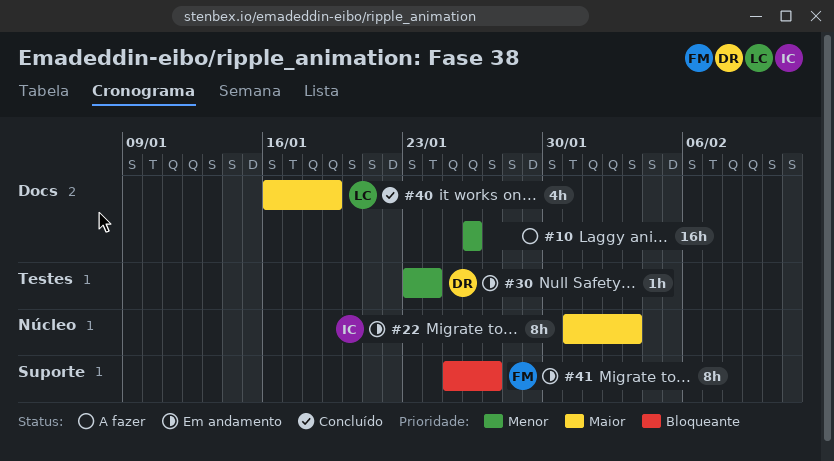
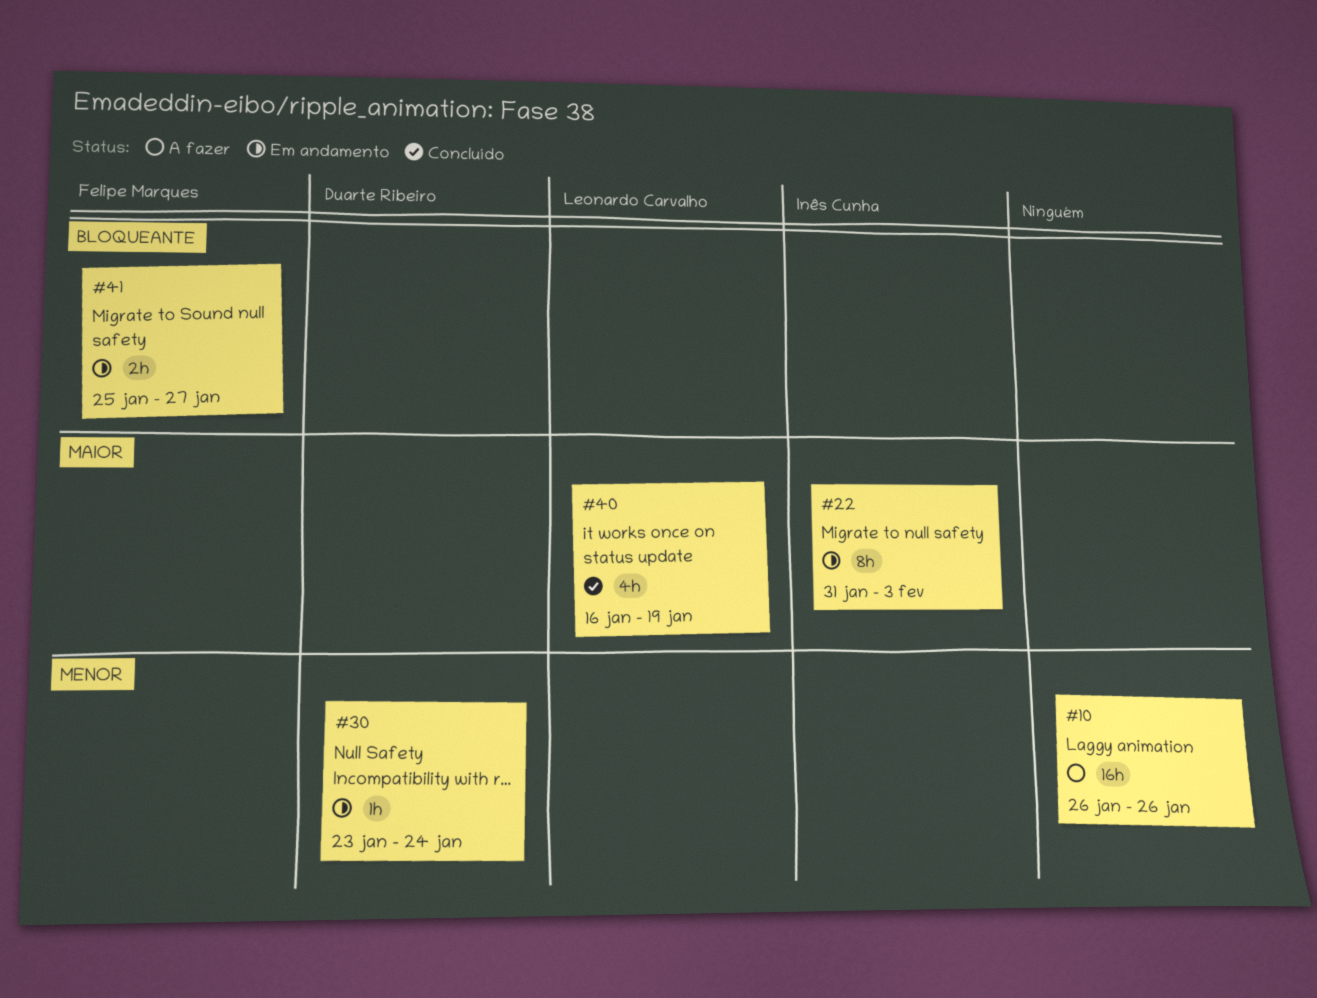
#41, estimate: 8h -> 2h

